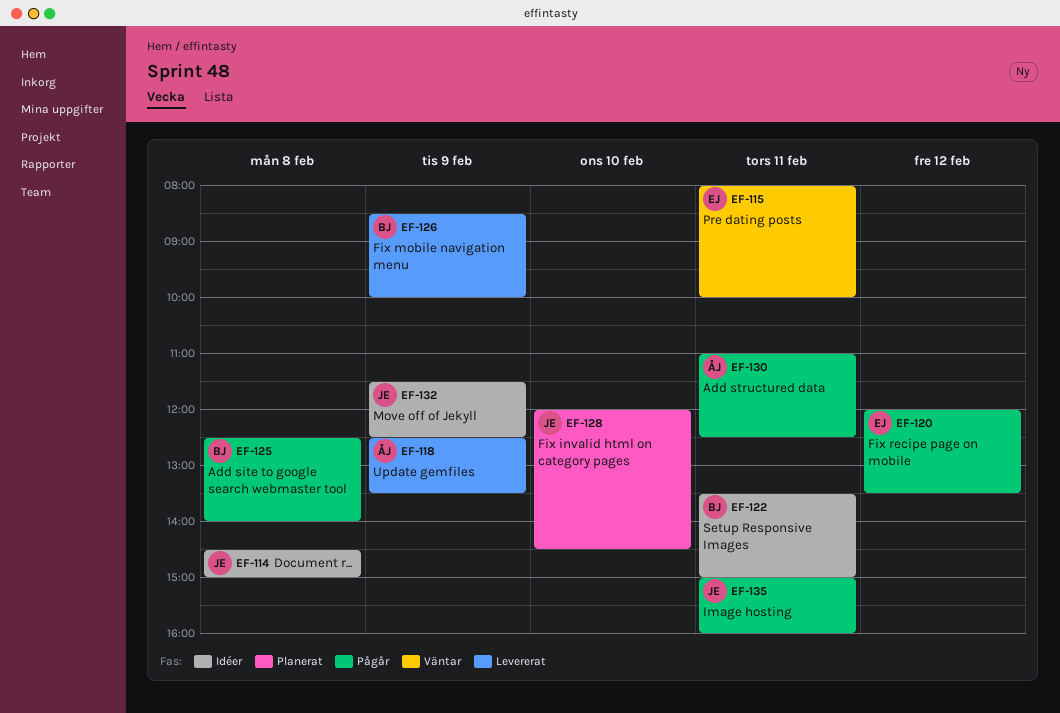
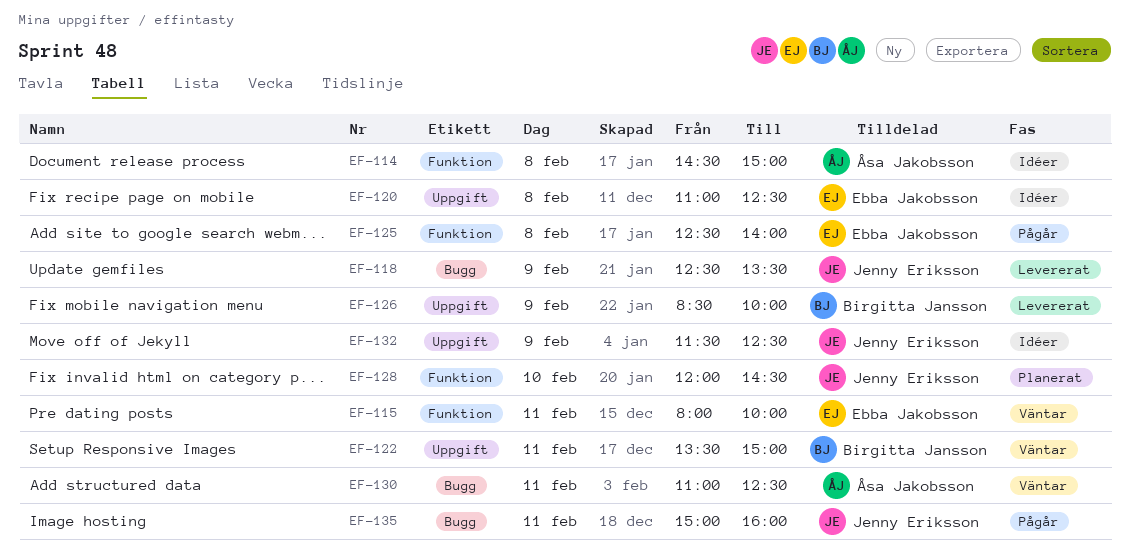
EF-114, owner: Jenny Eriksson -> Åsa Jakobsson
EF-118, owner: Åsa Jakobsson -> Jenny Eriksson
EF-120, status: Pågår -> Idéer
EF-120, day: Feb 12 -> Feb 8
EF-120, begins: 12:00 -> 11:00
EF-120, ends: 13:30 -> 12:30
EF-122, status: Idéer -> Väntar
EF-125, owner: Birgitta Jansson -> Ebba Jakobsson
EF-130, status: Pågår -> Väntar

